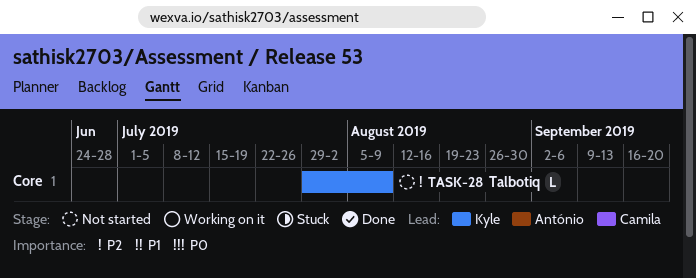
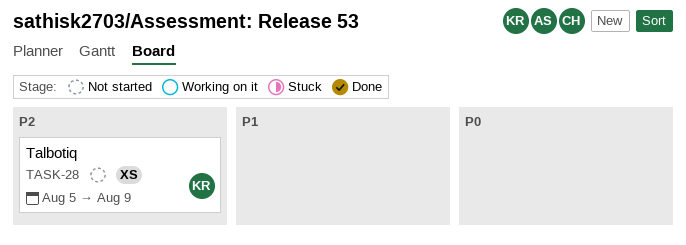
TASK-28, estimate: L -> XS
TASK-28, start: Jul 29 -> Aug 5

